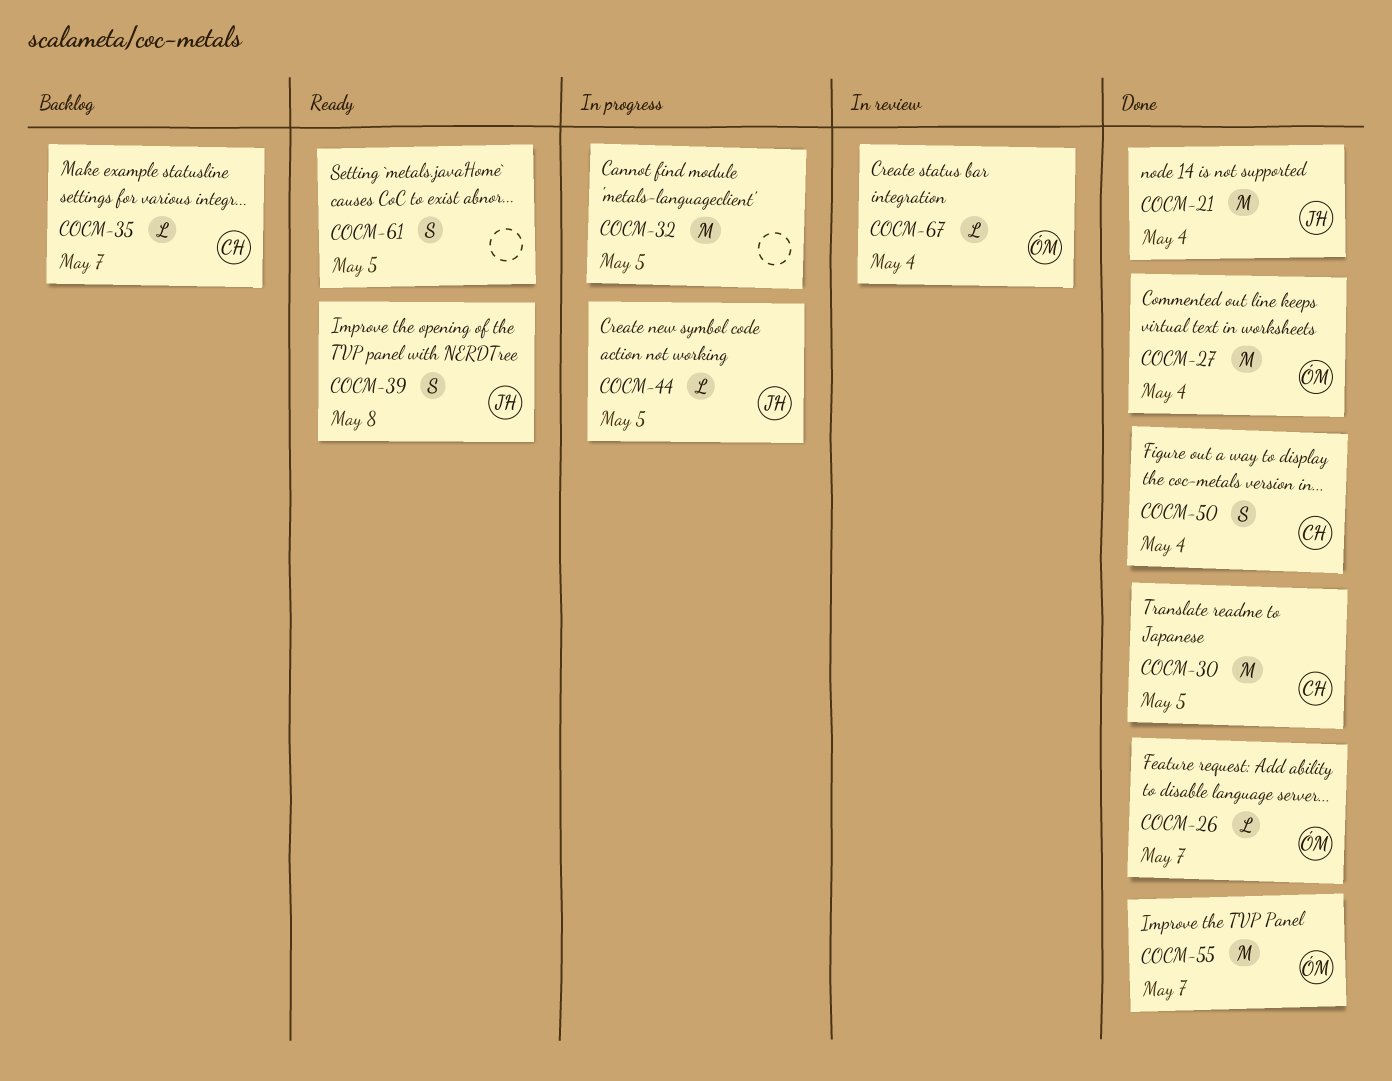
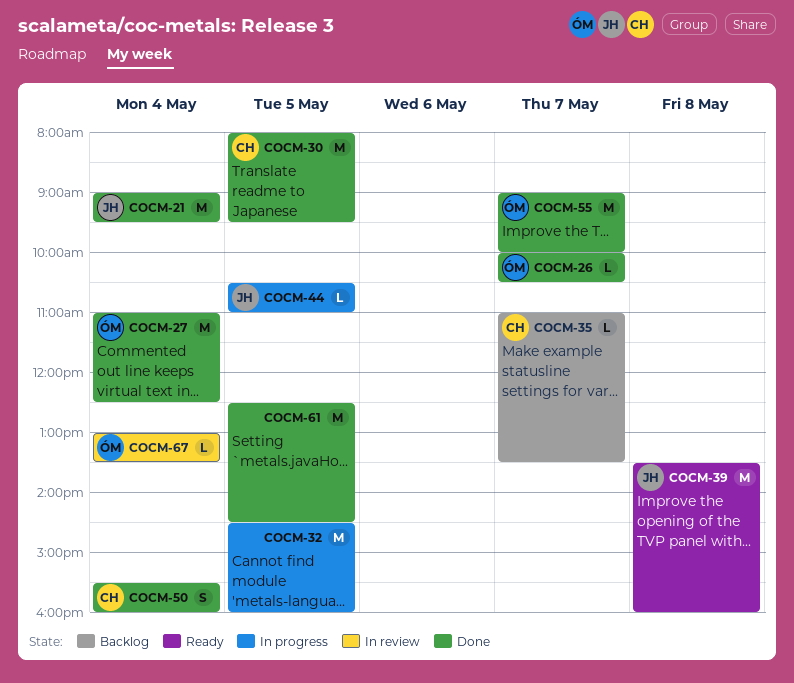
COCM-39, estimate: S -> M
COCM-61, status: Ready -> Done
COCM-61, estimate: S -> M

